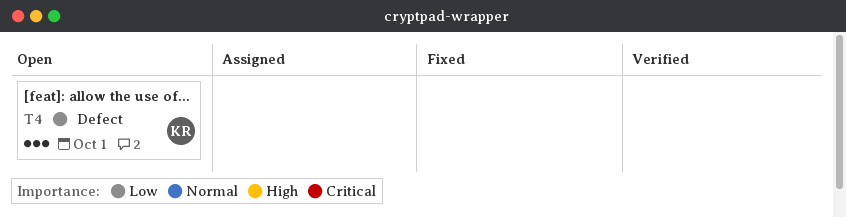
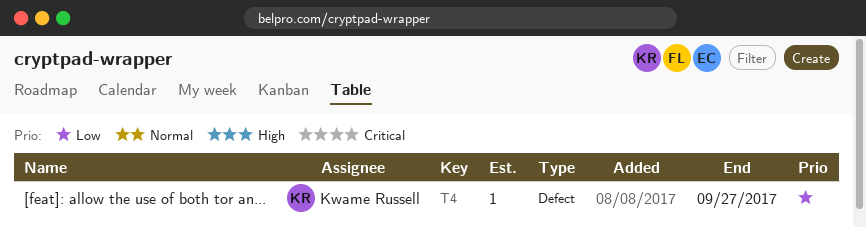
T4, estimate: 3 -> 1
T4, due: Oct 1 -> Sep 27

